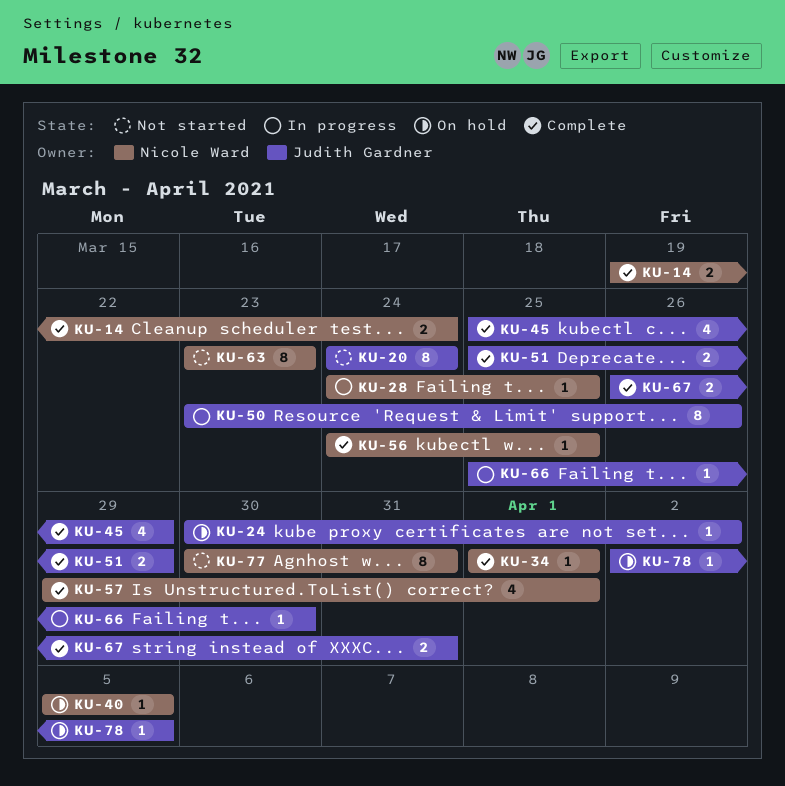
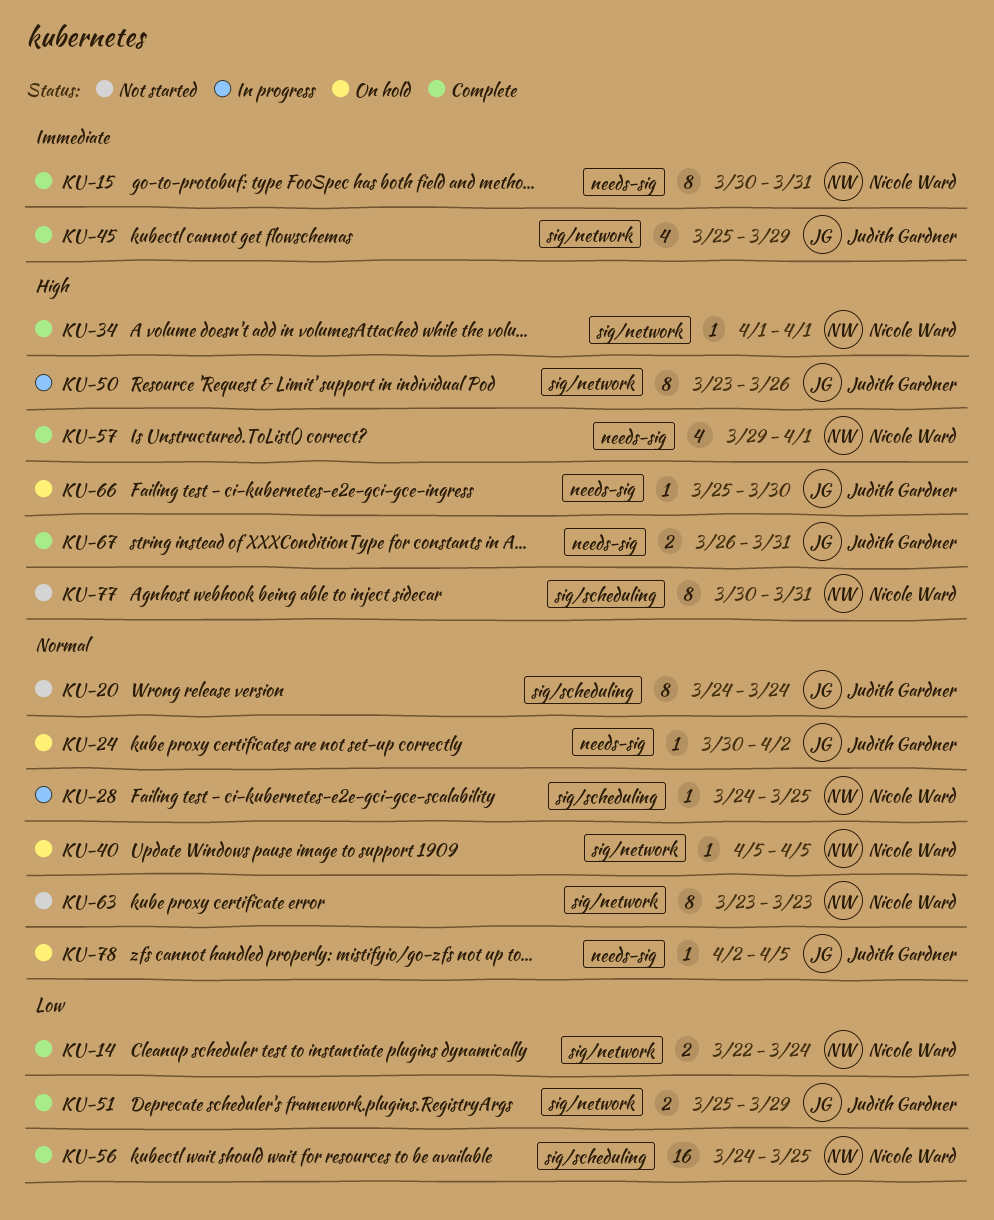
KU-14, start: Mar 19 -> Mar 22
KU-15: none -> present
KU-56, estimate: 1 -> 16
KU-66, status: In progress -> On hold

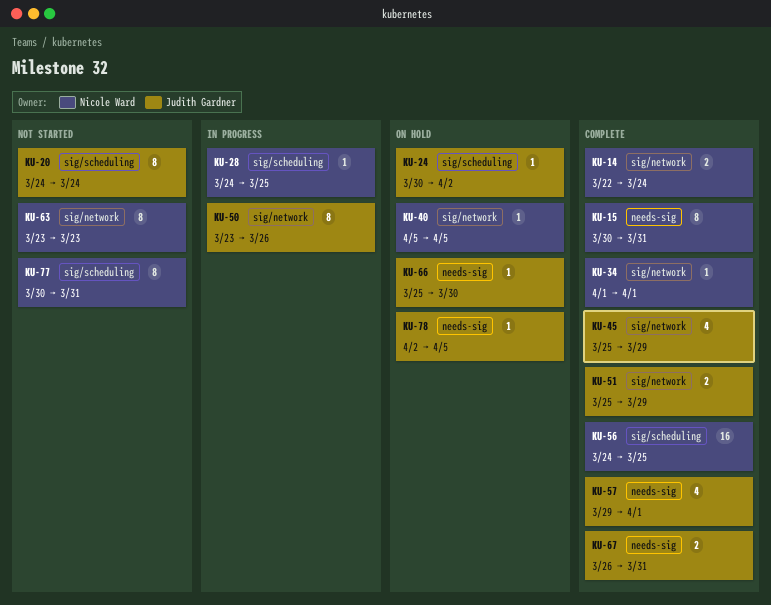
KU-24, label: needs-sig -> sig/scheduling
KU-57, owner: Nicole Ward -> Judith Gardner

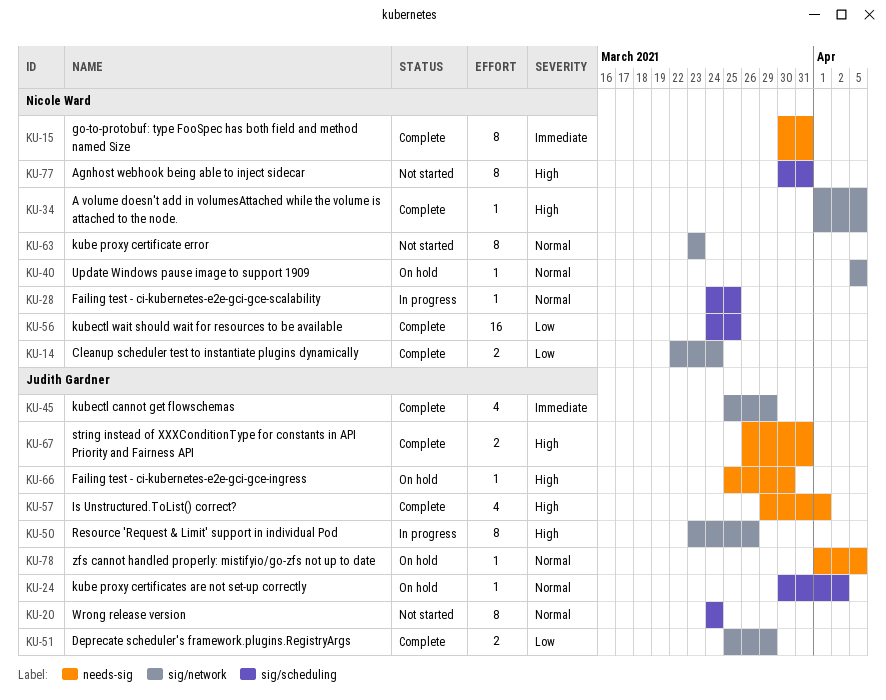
KU-34, due: Apr 1 -> Apr 5
KU-78, start: Apr 2 -> Apr 1

